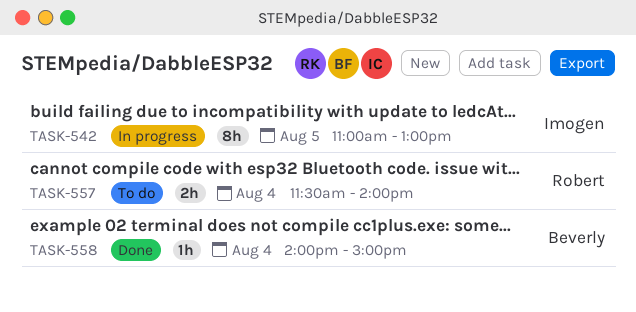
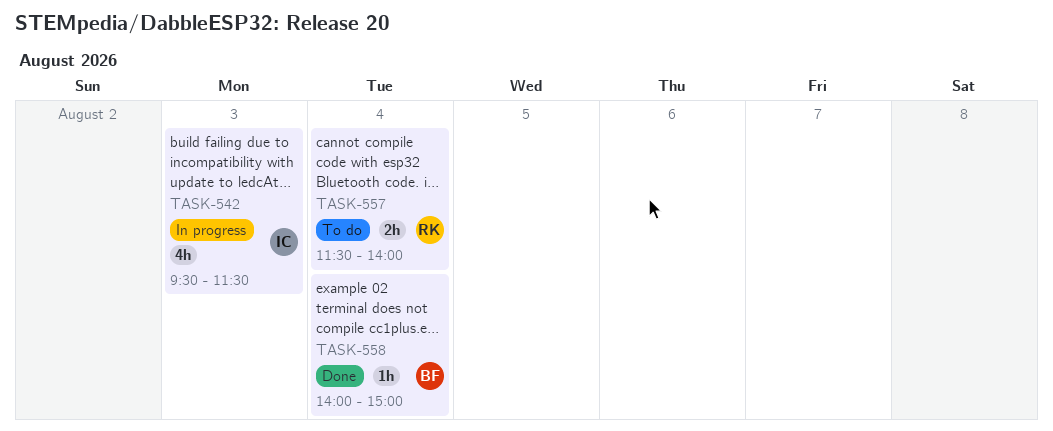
TASK-542, estimate: 8h -> 4h
TASK-542, day: Aug 5 -> Aug 3
TASK-542, begins: 11:00 -> 09:30
TASK-542, ends: 13:00 -> 11:30

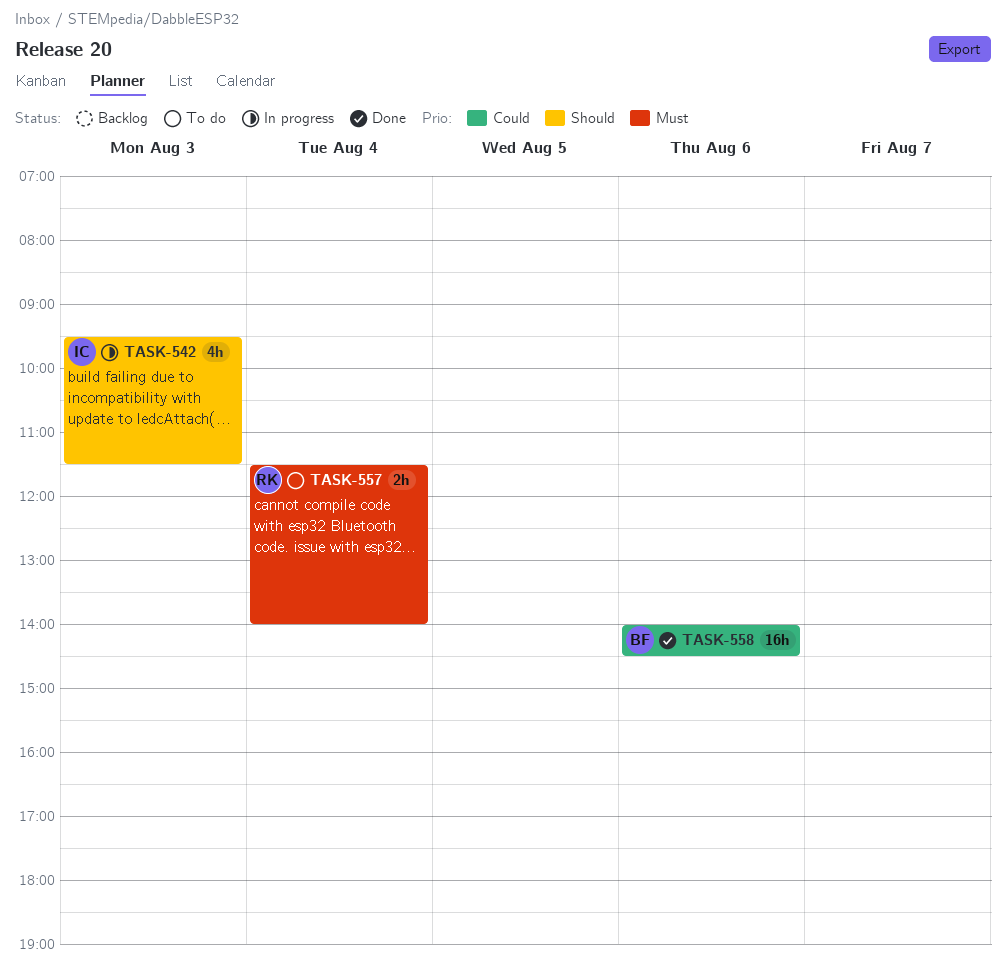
TASK-558, estimate: 1h -> 16h
TASK-558, day: Aug 4 -> Aug 6
TASK-558, ends: 15:00 -> 14:30

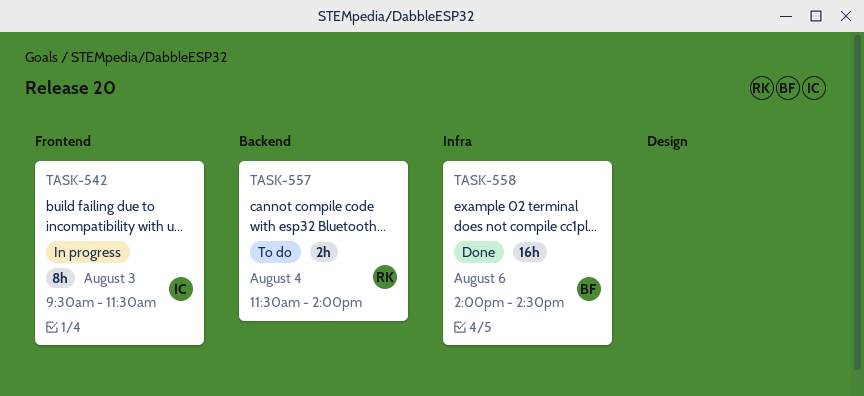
TASK-542, estimate: 4h -> 8h

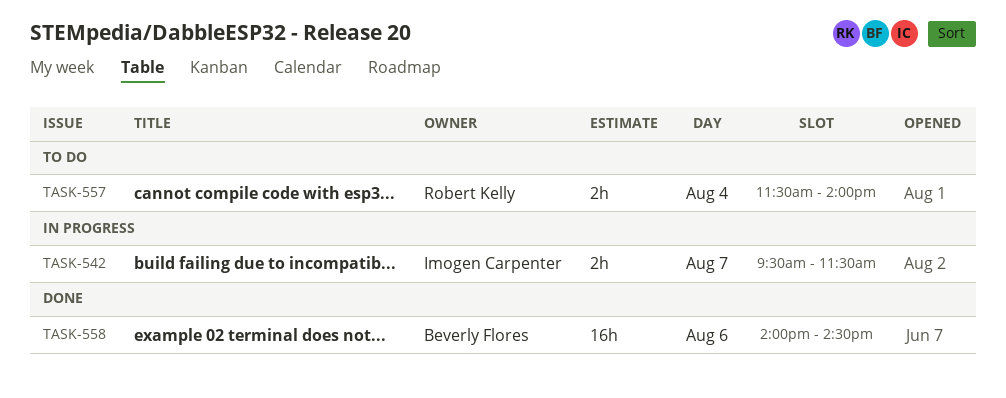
TASK-542, estimate: 8h -> 2h
TASK-542, day: Aug 3 -> Aug 7

